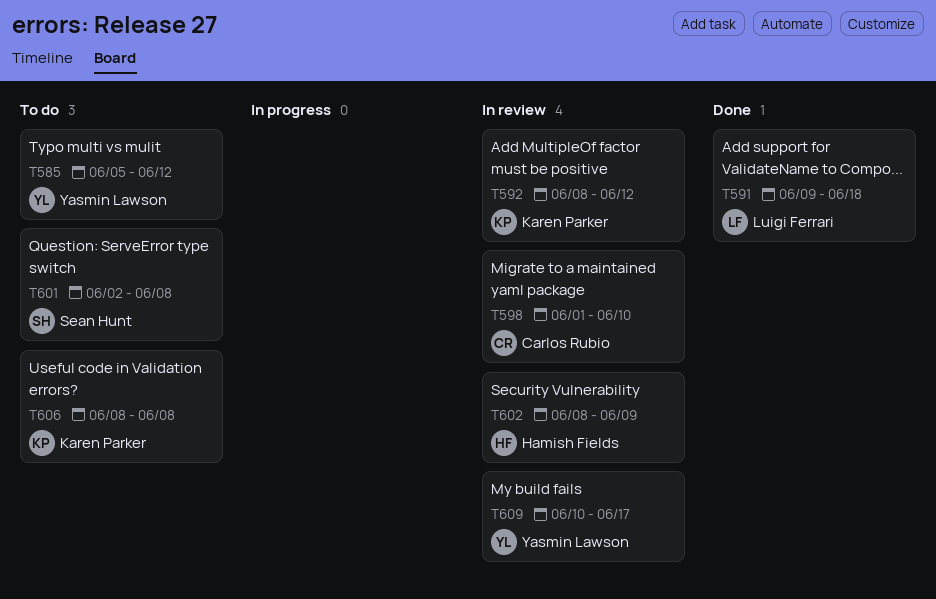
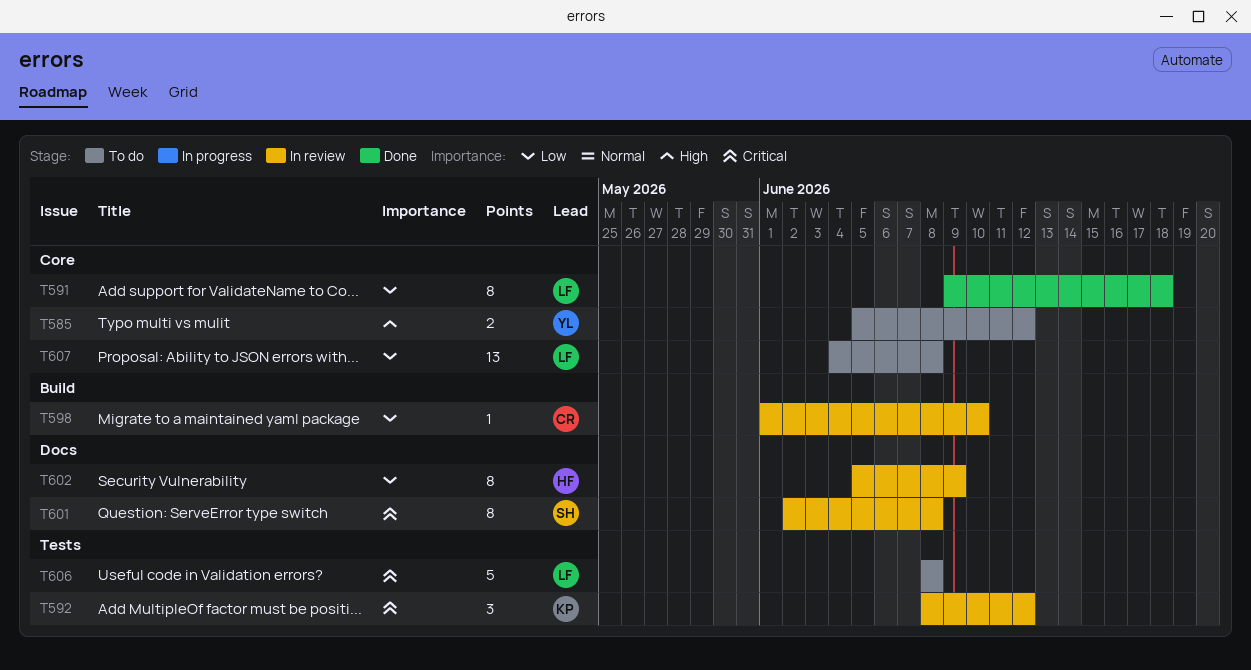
T601, status: To do -> In review
T602, start: Jun 8 -> Jun 5
T606, owner: Karen Parker -> Luigi Ferrari
T607: none -> present
T609: present -> none

